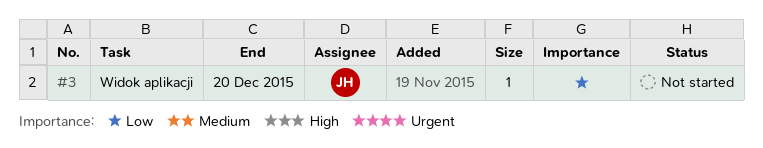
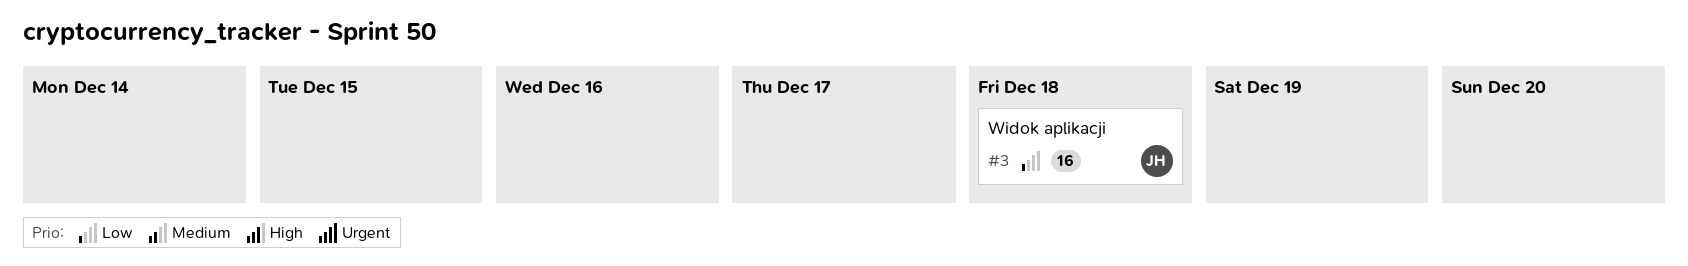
#3, estimate: 1 -> 16
#3, due: Dec 20 -> Dec 18

